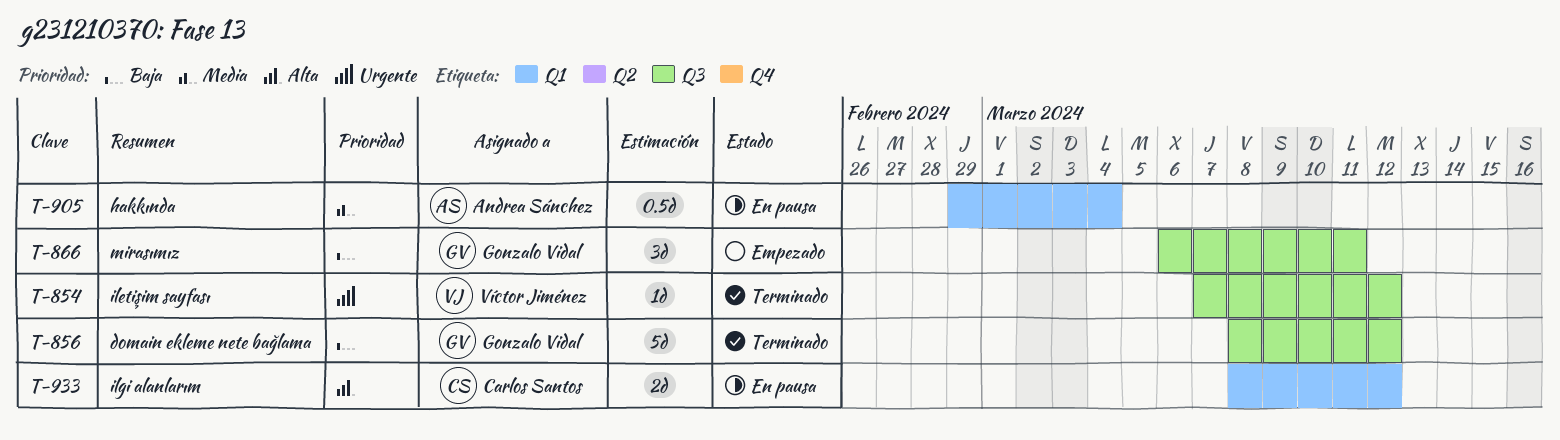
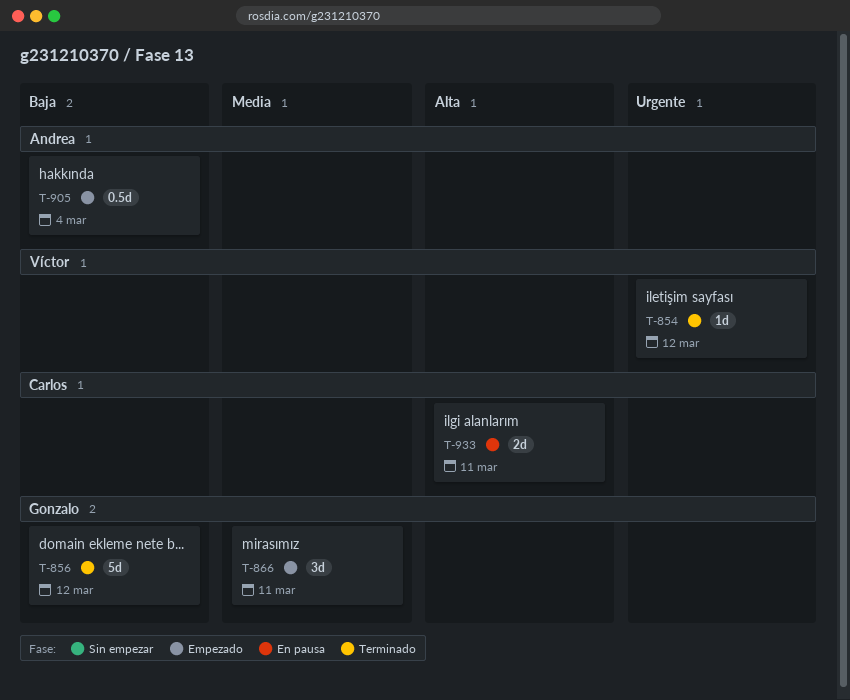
T-866, priority: Baja -> Media
T-905, status: En pausa -> Empezado
T-905, priority: Media -> Baja
T-933, due: Mar 12 -> Mar 11

